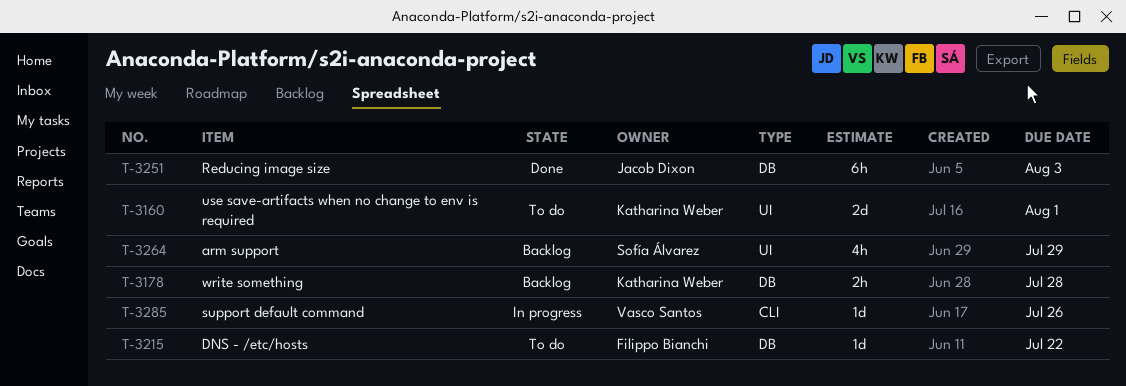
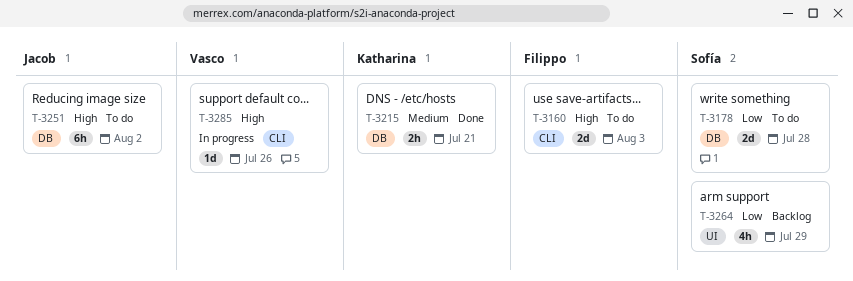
T-3160, owner: Katharina Weber -> Filippo Bianchi
T-3160, label: UI -> CLI
T-3160, due: Aug 1 -> Aug 3
T-3178, status: Backlog -> To do
T-3178, owner: Katharina Weber -> Sofía Álvarez
T-3178, estimate: 2h -> 2d
T-3215, status: To do -> Done
T-3215, owner: Filippo Bianchi -> Katharina Weber
T-3215, estimate: 1d -> 2h
T-3215, due: Jul 22 -> Jul 21
T-3251, status: Done -> To do
T-3251, due: Aug 3 -> Aug 2

